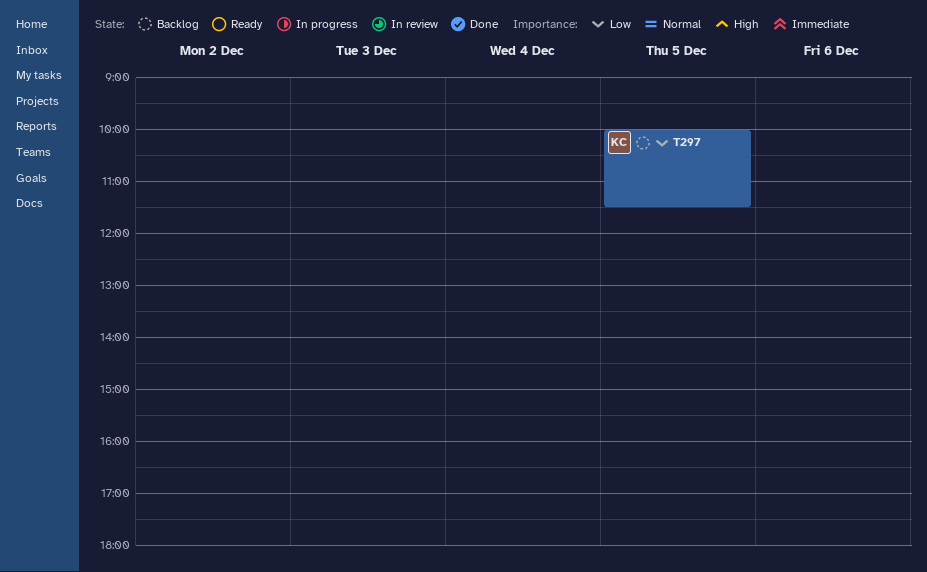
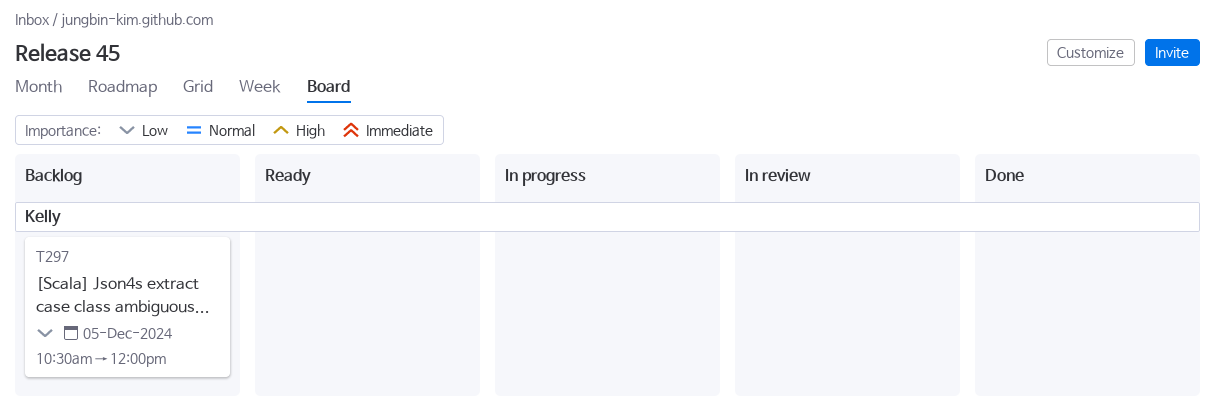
T297, begins: 10:00 -> 10:30
T297, ends: 11:30 -> 12:00

